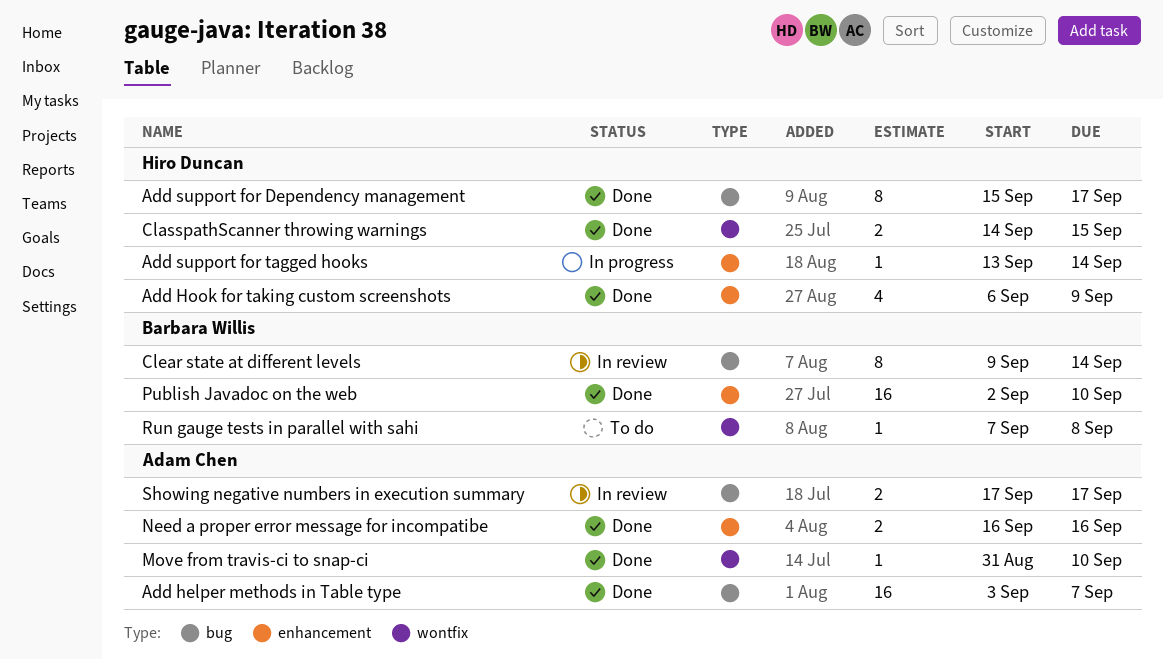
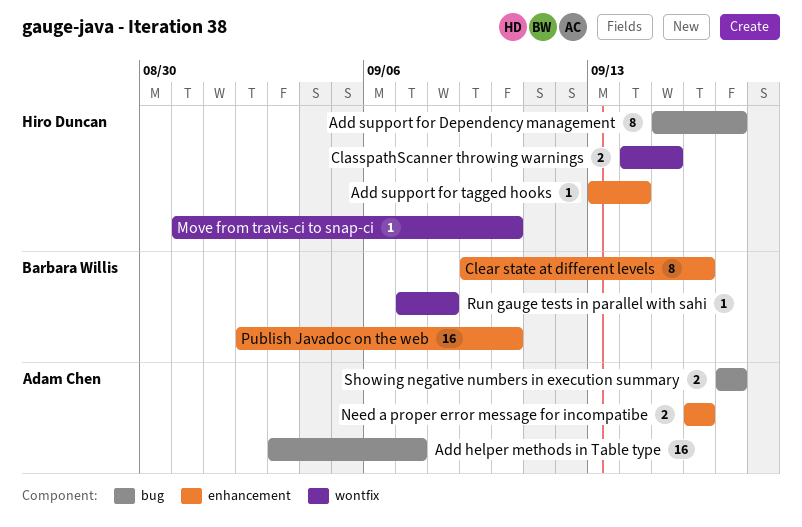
Add Hook for taking custom screenshots: present -> none
Clear state at different levels, label: bug -> enhancement
Clear state at different levels, due: Sep 14 -> Sep 16
Move from travis-ci to snap-ci, owner: Adam Chen -> Hiro Duncan

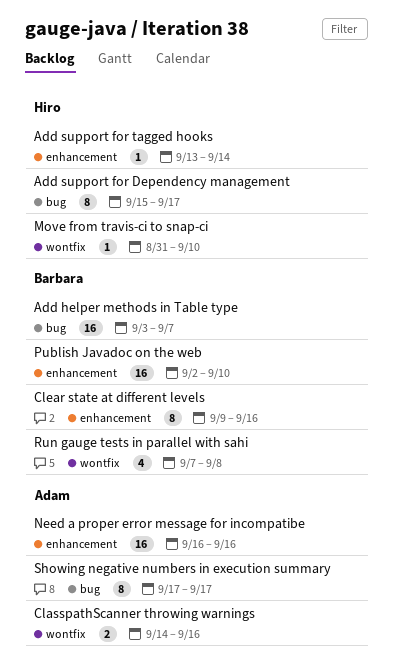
Add helper methods in Table type, owner: Adam Chen -> Barbara Willis
ClasspathScanner throwing warnings, owner: Hiro Duncan -> Adam Chen
ClasspathScanner throwing warnings, due: Sep 15 -> Sep 16
Need a proper error message for incompatibe, estimate: 2 -> 16
Run gauge tests in parallel with sahi, estimate: 1 -> 4
Showing negative numbers in execution summary, estimate: 2 -> 8

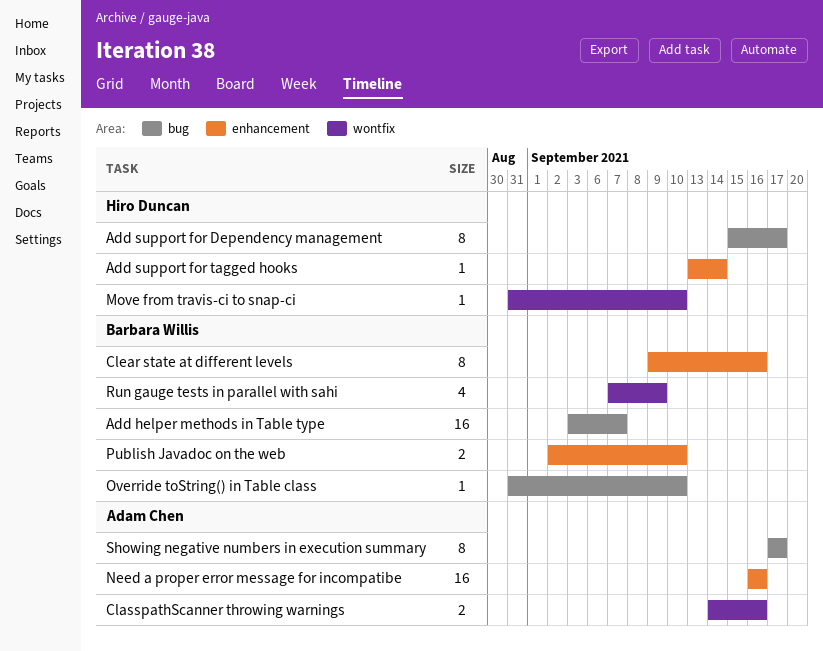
Override toString() in Table class: none -> present
Publish Javadoc on the web, estimate: 16 -> 2
Run gauge tests in parallel with sahi, due: Sep 8 -> Sep 9

